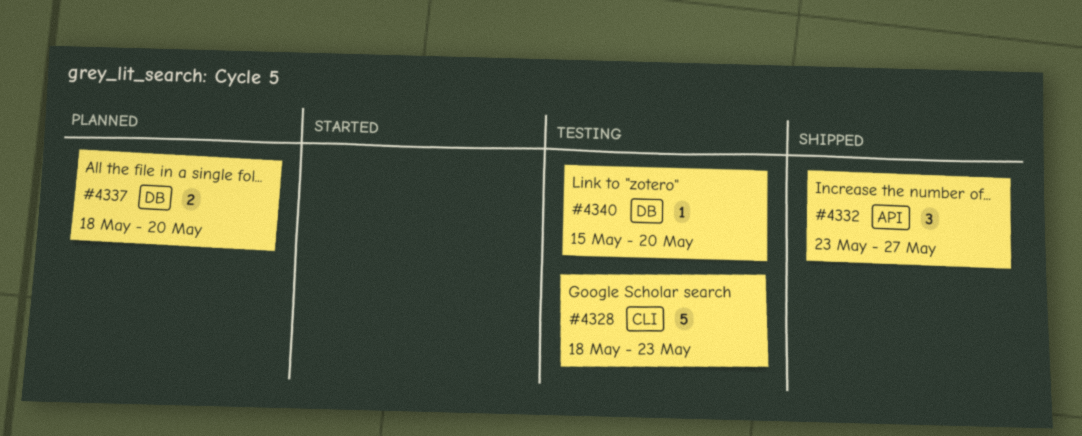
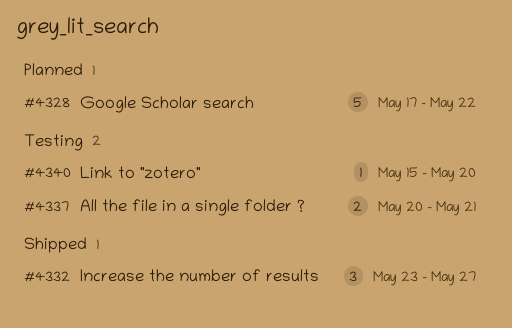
#4328, status: Testing -> Planned
#4328, start: May 18 -> May 17
#4328, due: May 23 -> May 22
#4337, status: Planned -> Testing
#4337, start: May 18 -> May 20
#4337, due: May 20 -> May 21

